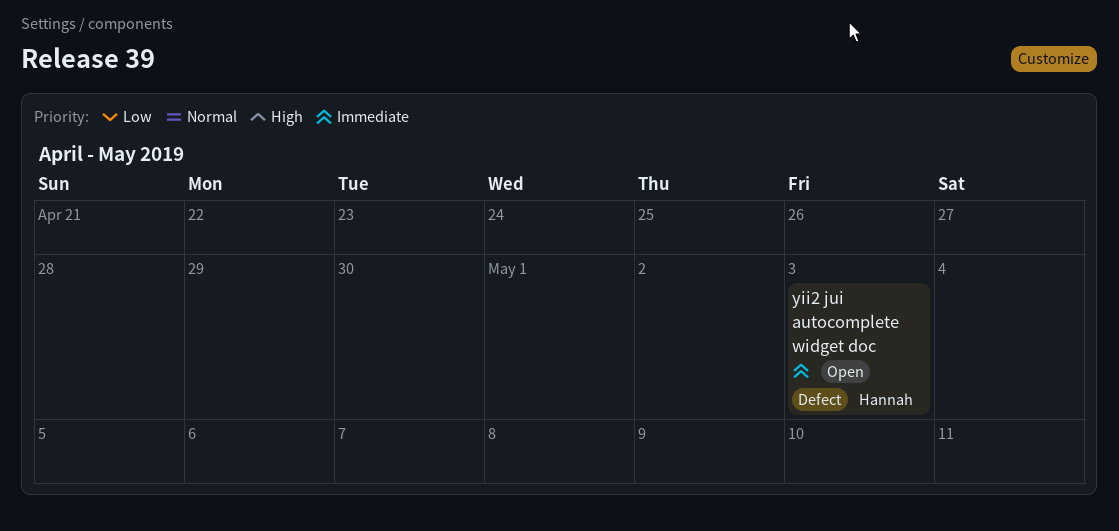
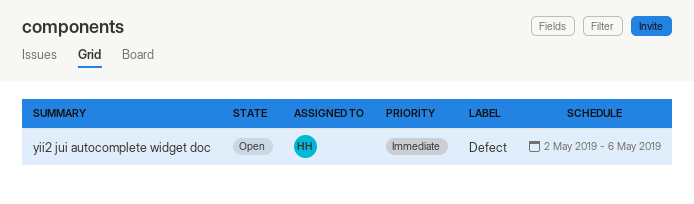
yii2 jui autocomplete widget doc, due: May 3 -> May 6

